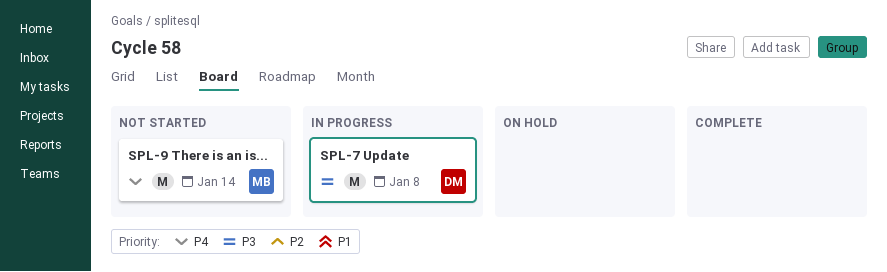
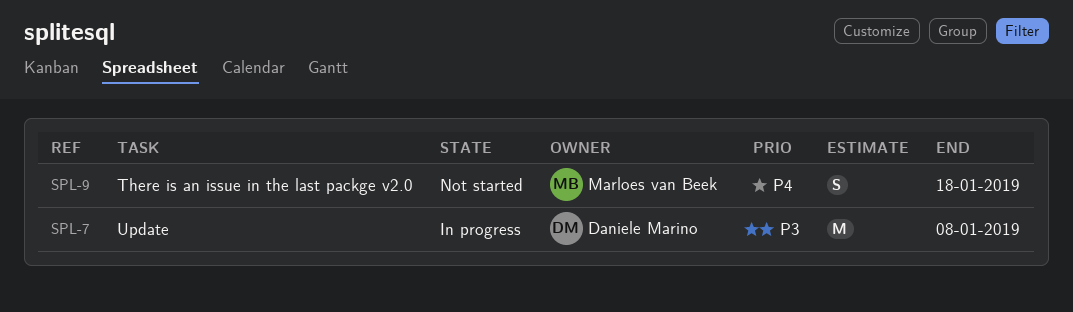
SPL-9, estimate: M -> S
SPL-9, due: Jan 14 -> Jan 18

